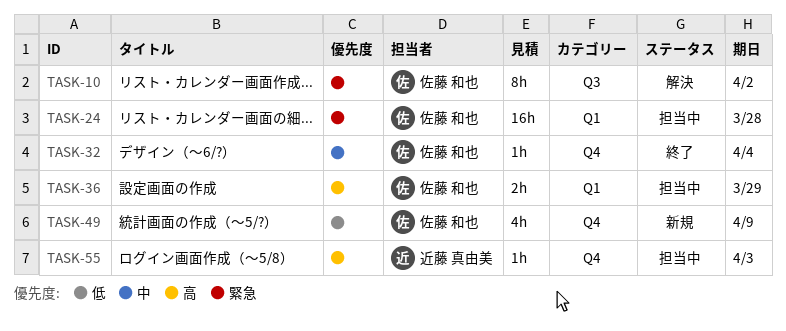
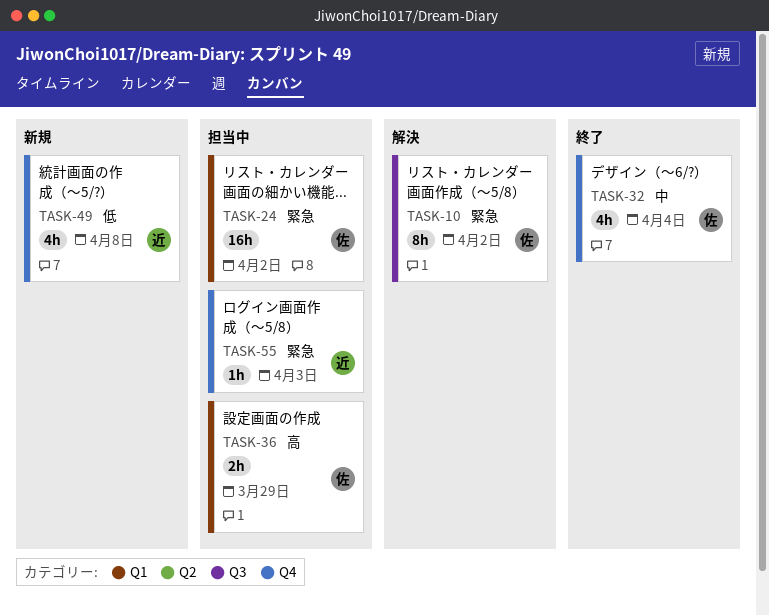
TASK-24, due: Mar 28 -> Apr 2
TASK-32, estimate: 1h -> 4h
TASK-49, owner: 佐藤 和也 -> 近藤 真由美
TASK-49, due: Apr 9 -> Apr 8
TASK-55, priority: 高 -> 緊急

